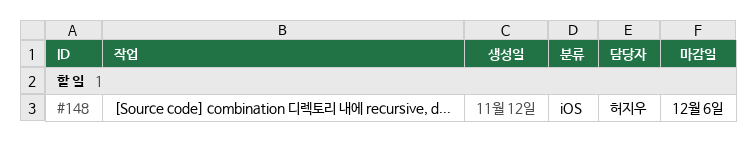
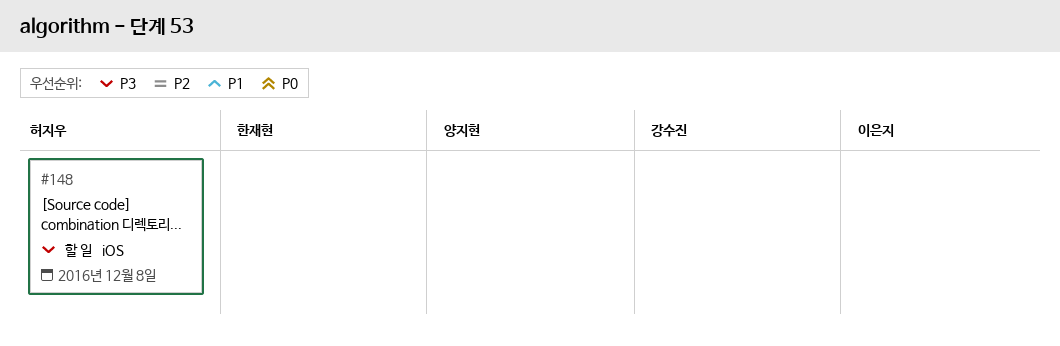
#148, due: Dec 6 -> Dec 8

